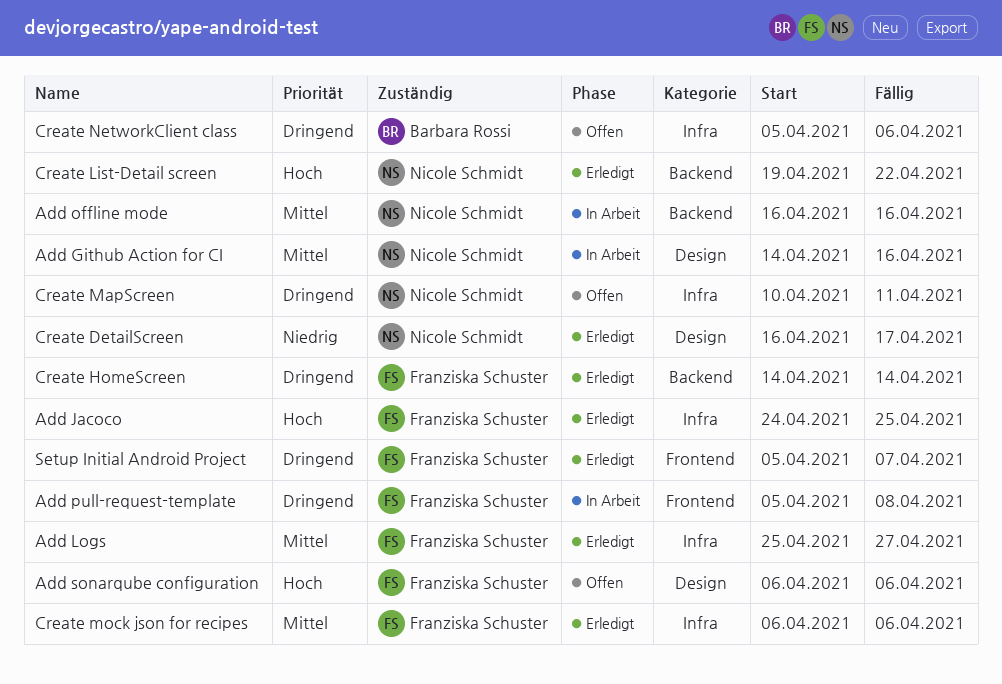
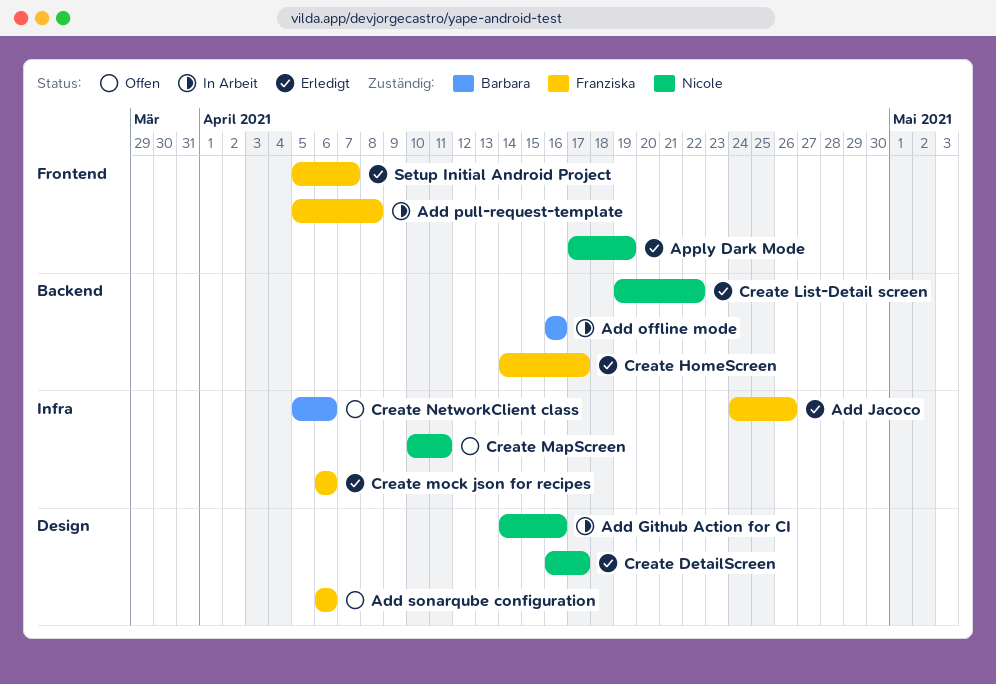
Add Jacoco, due: Apr 25 -> Apr 26
Add Logs: present -> none
Add offline mode, owner: Nicole Schmidt -> Barbara Rossi
Apply Dark Mode: none -> present
Create HomeScreen, due: Apr 14 -> Apr 17

